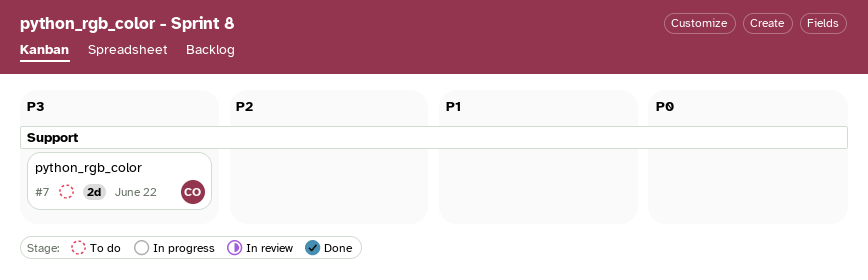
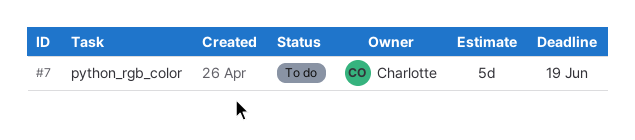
#7, estimate: 2d -> 5d
#7, due: Jun 22 -> Jun 19

